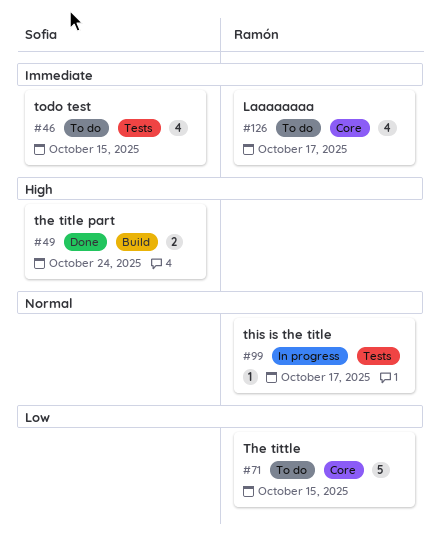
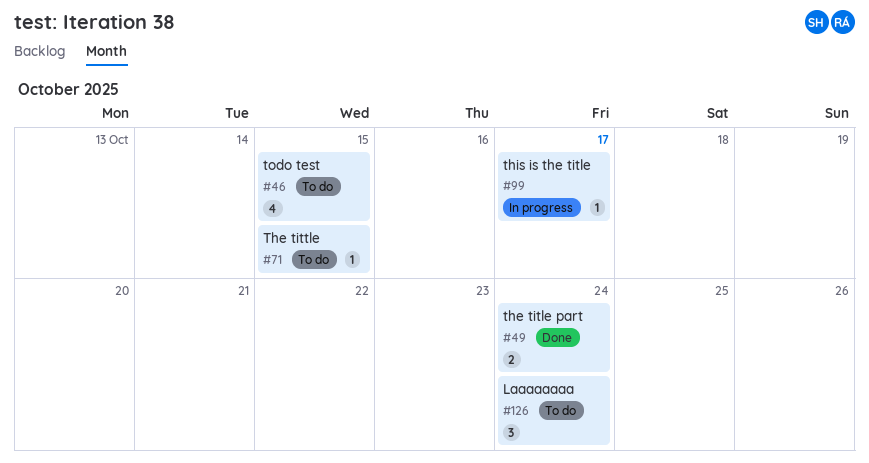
#71, estimate: 5 -> 1
#126, estimate: 4 -> 3
#126, due: Oct 17 -> Oct 24

